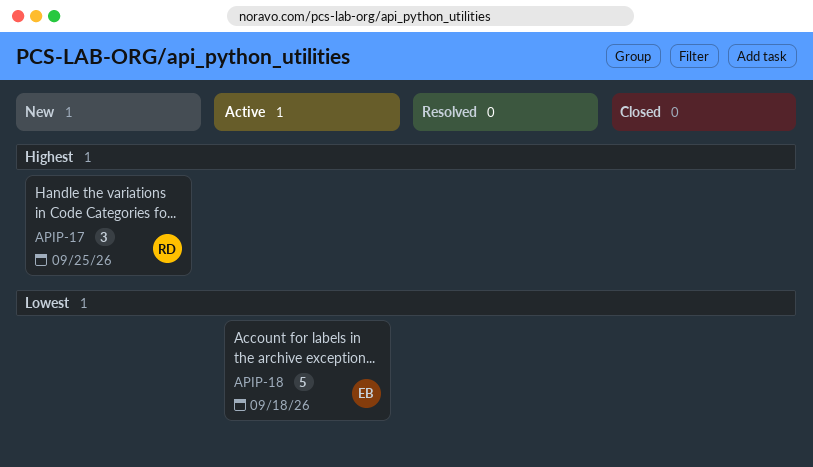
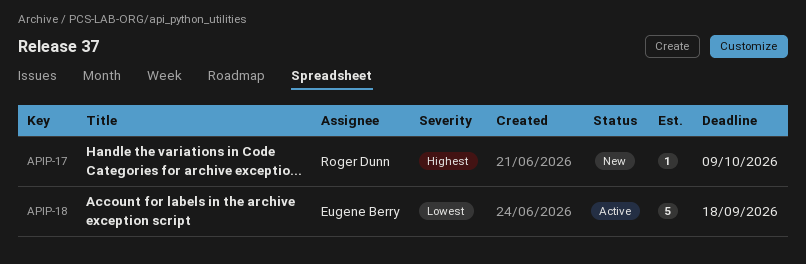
APIP-17, estimate: 3 -> 1
APIP-17, due: Sep 25 -> Oct 9

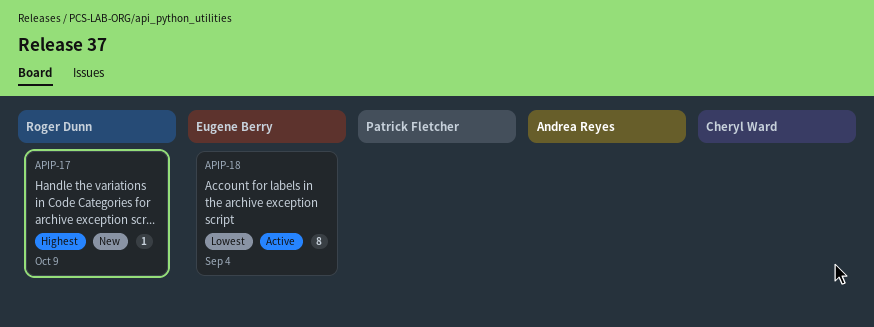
APIP-18, estimate: 5 -> 8
APIP-18, due: Sep 18 -> Sep 4

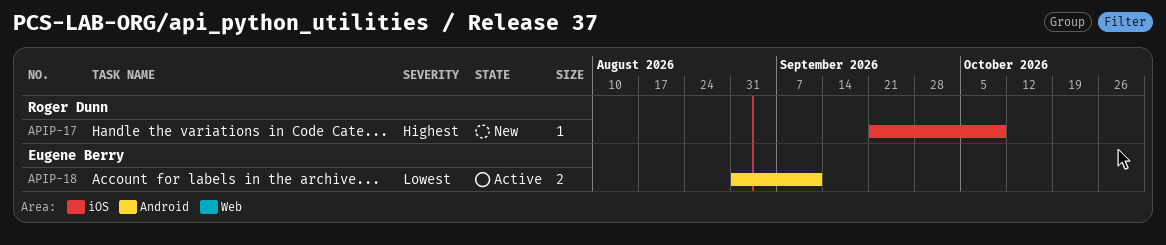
APIP-18, estimate: 8 -> 2
APIP-18, due: Sep 4 -> Sep 11

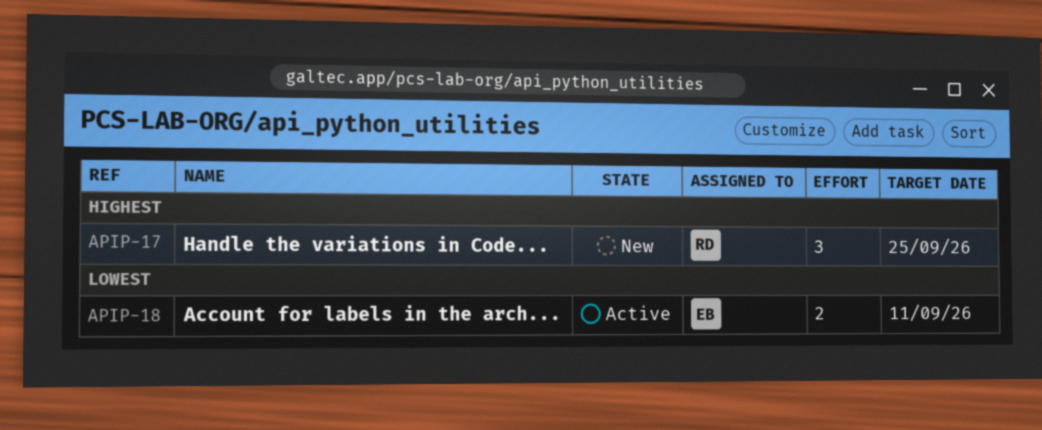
APIP-17, estimate: 1 -> 3
APIP-17, due: Oct 9 -> Sep 25

